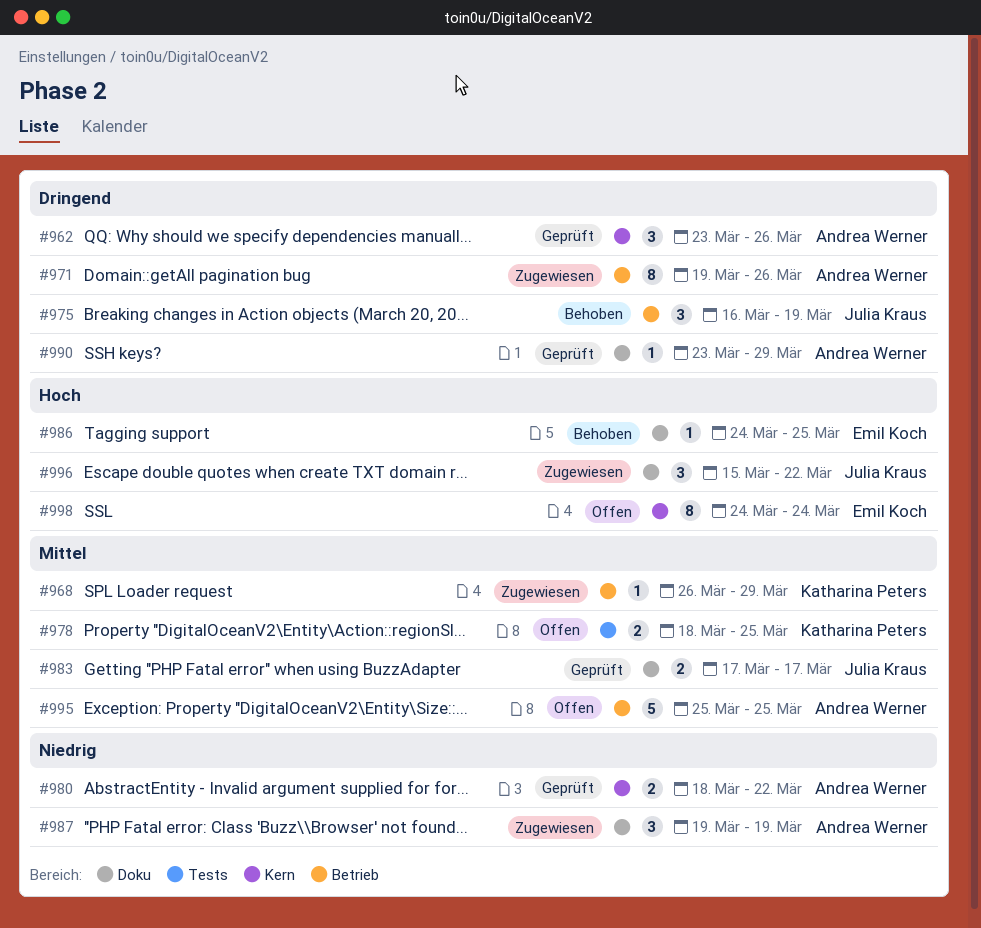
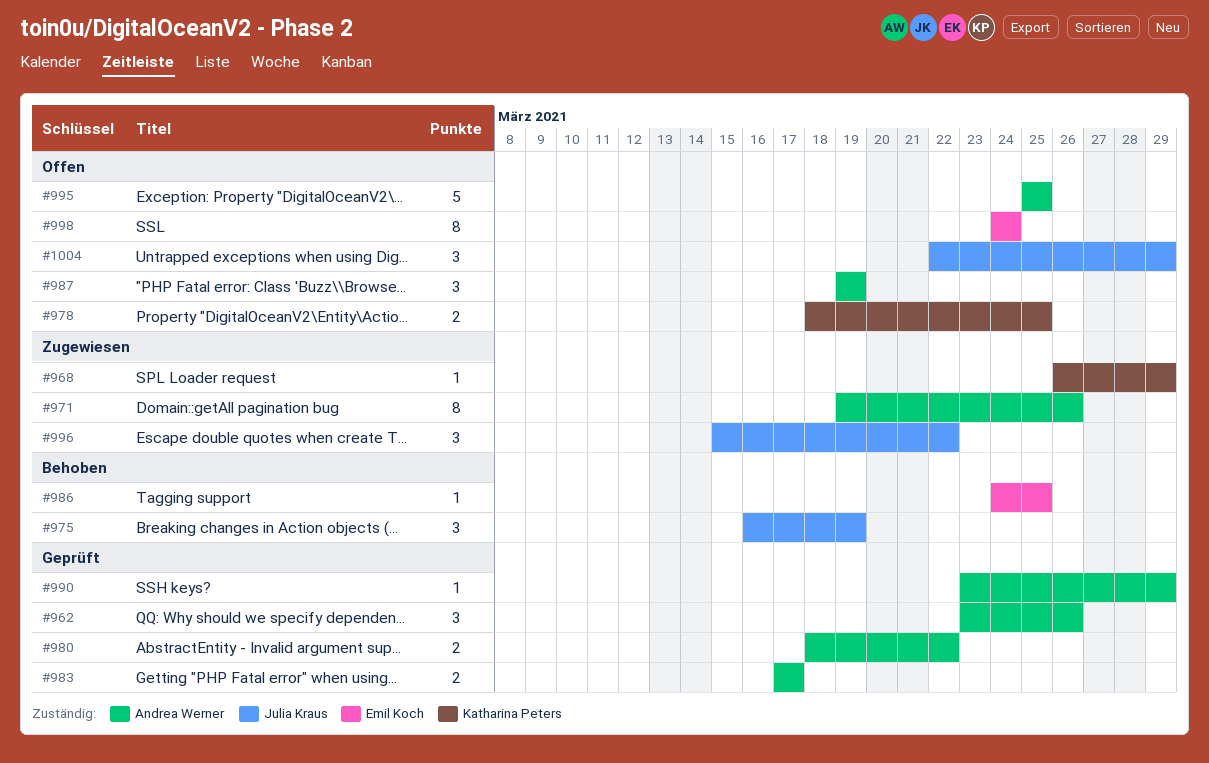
#983, owner: Julia Kraus -> Andrea Werner
#987, status: Zugewiesen -> Offen
#1004: none -> present

